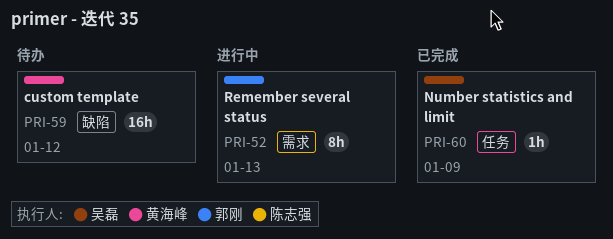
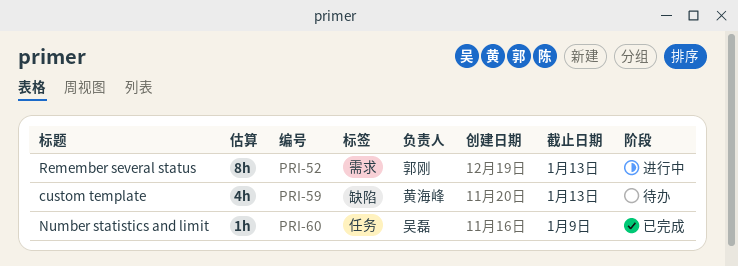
PRI-59, estimate: 16h -> 4h
PRI-59, due: Jan 12 -> Jan 13

